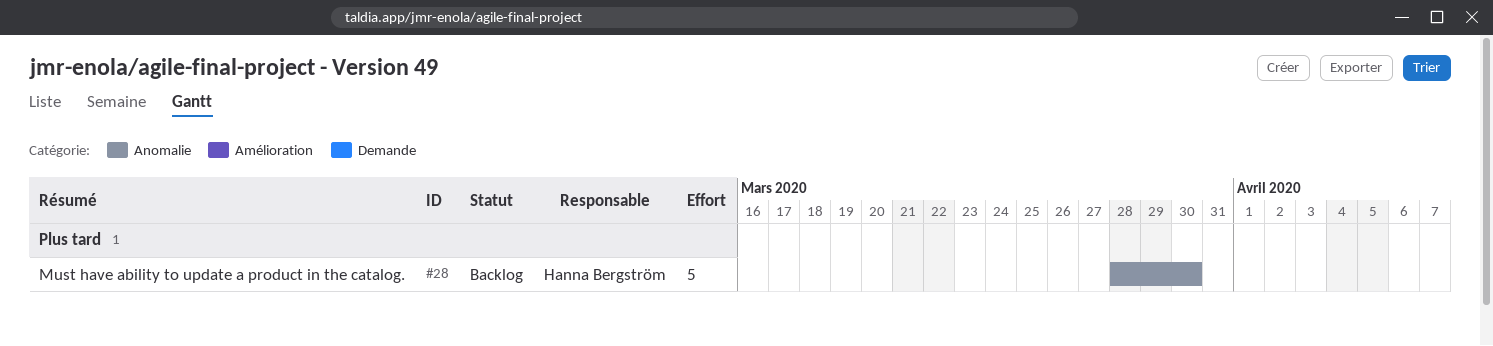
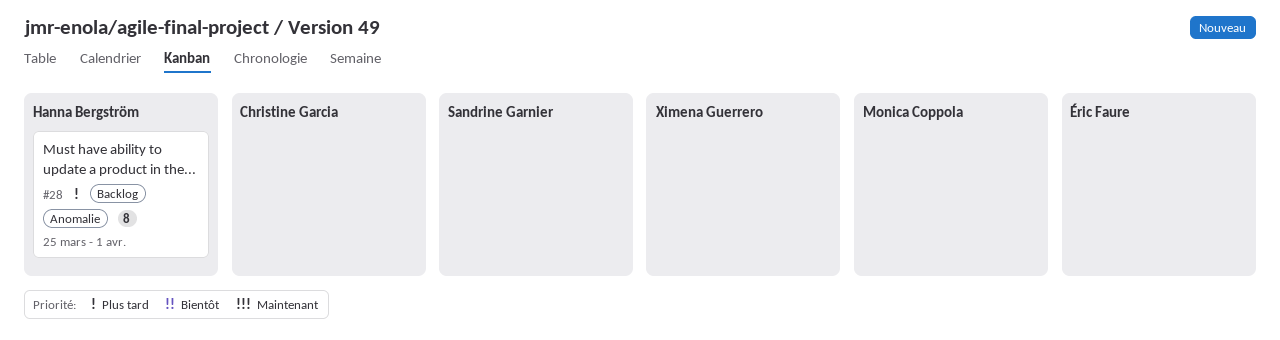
#28, estimate: 5 -> 8
#28, start: Mar 28 -> Mar 25
#28, due: Mar 30 -> Apr 1

